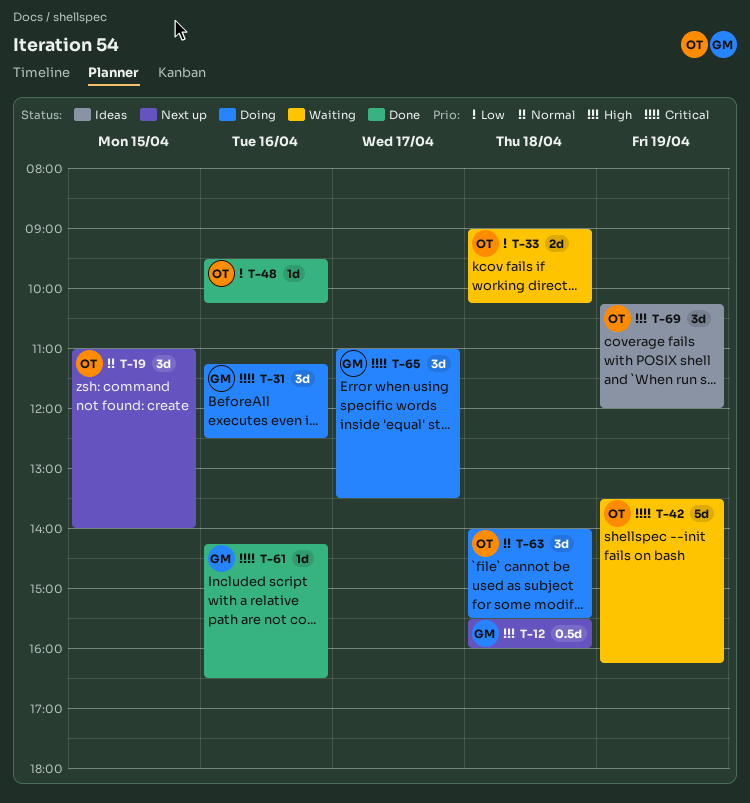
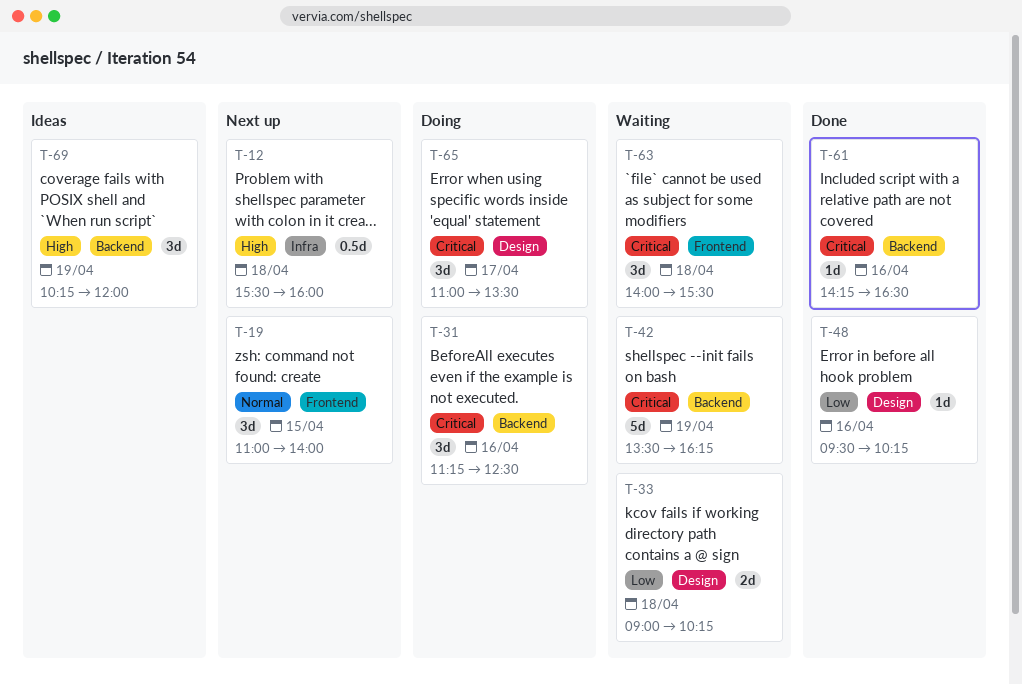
T-63, status: Doing -> Waiting
T-63, priority: Normal -> Critical

